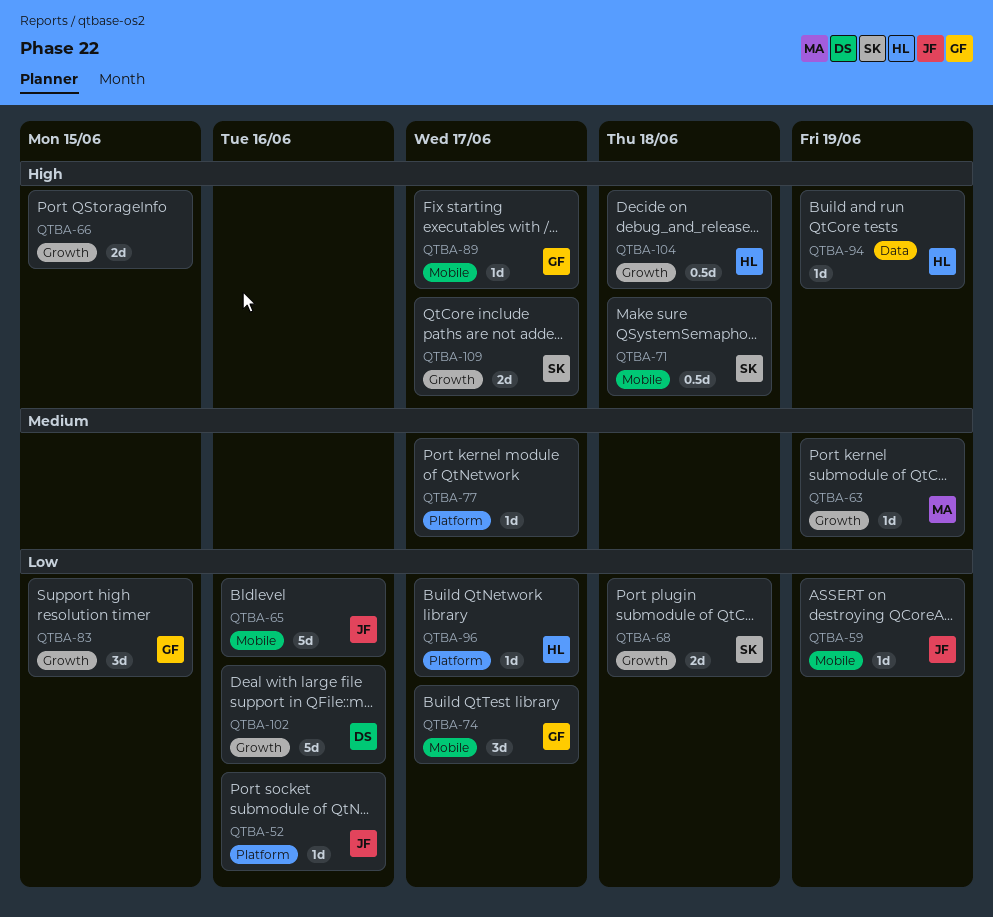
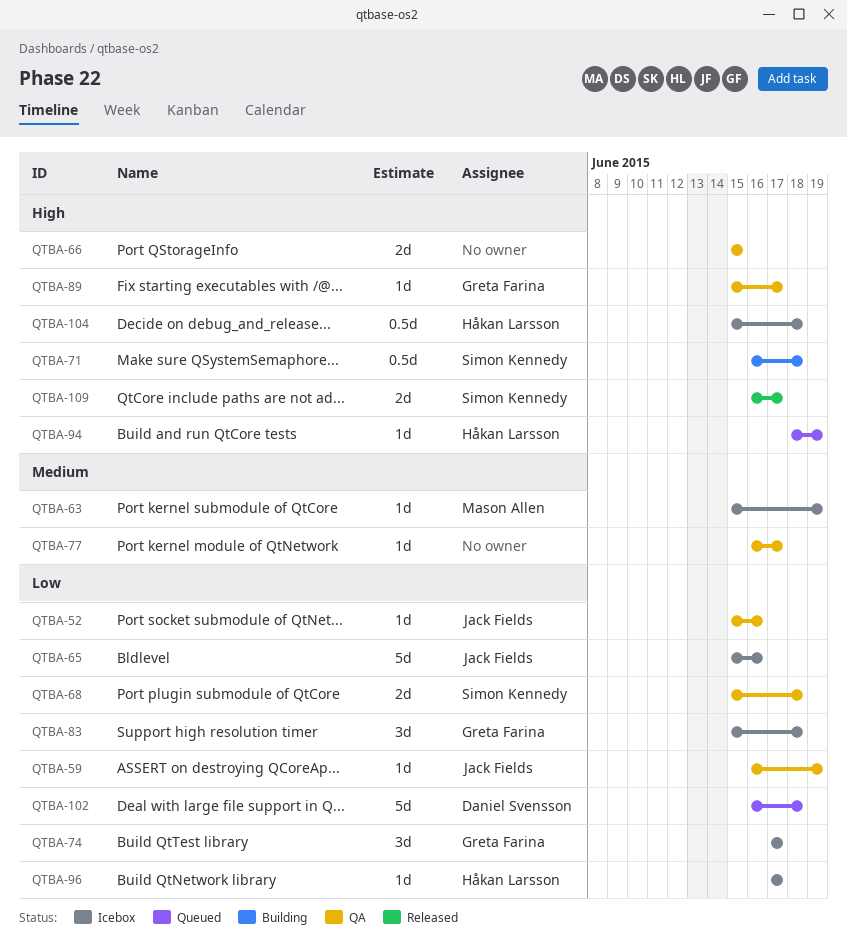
QTBA-83, due: Jun 15 -> Jun 18
QTBA-102, due: Jun 16 -> Jun 18

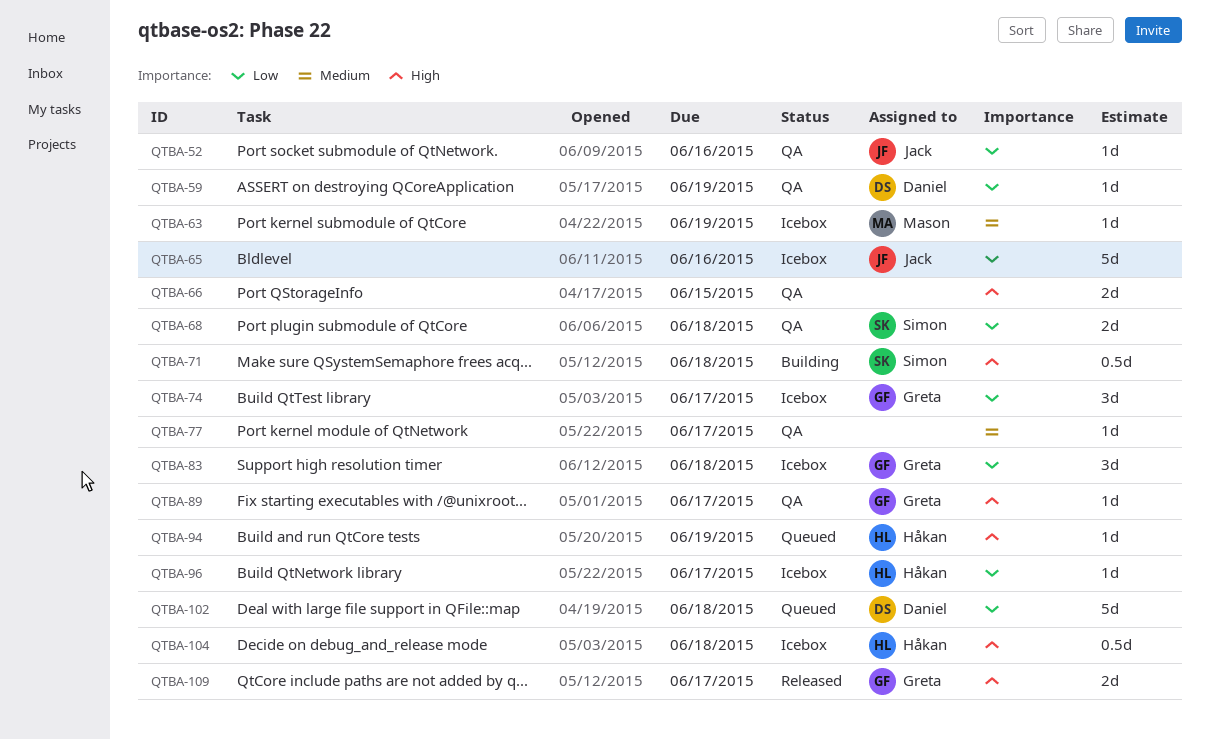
QTBA-59, owner: Jack Fields -> Daniel Svensson
QTBA-109, owner: Simon Kennedy -> Greta Farina

